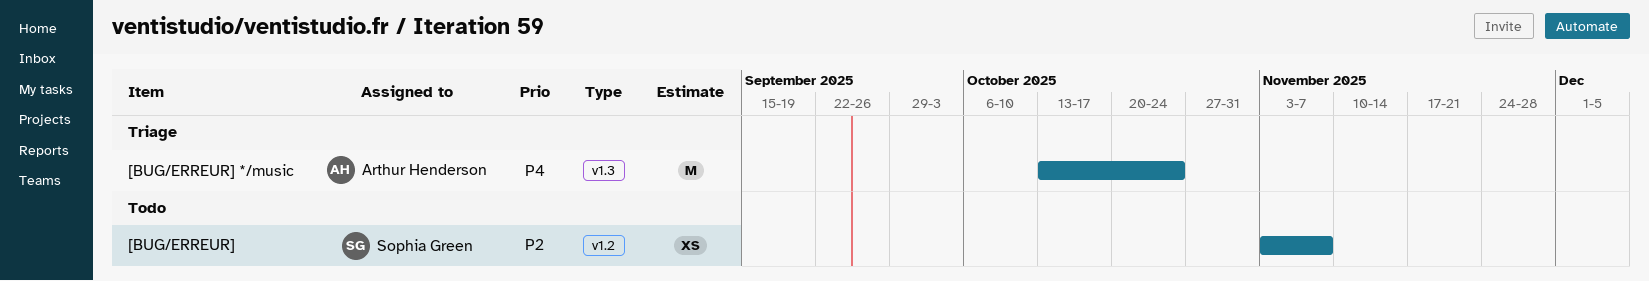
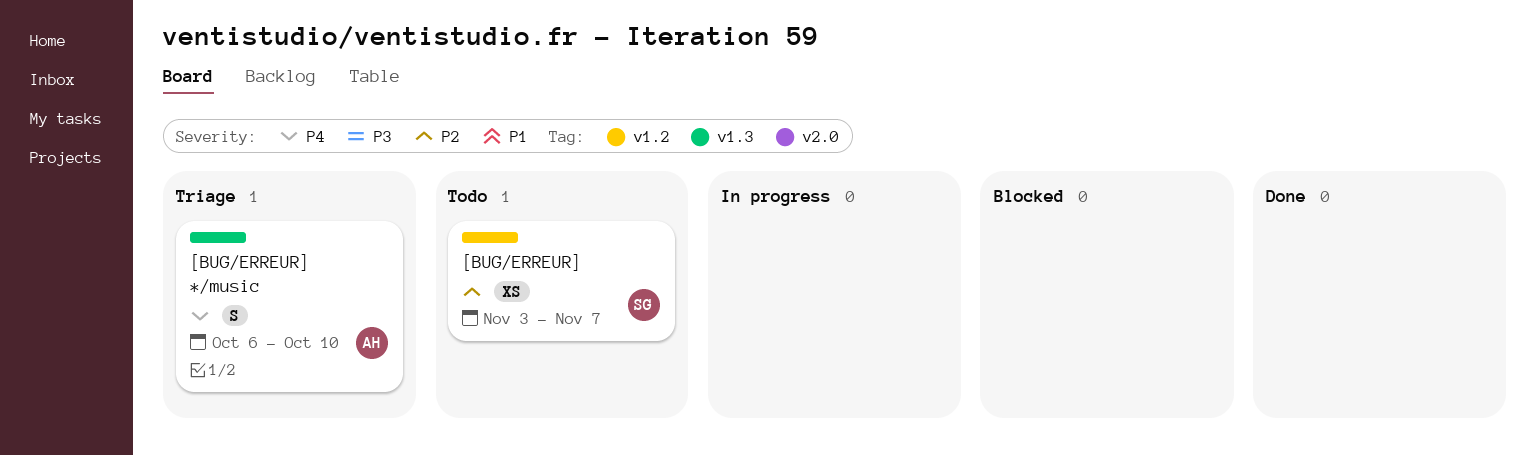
[BUG/ERREUR] */music, estimate: M -> S
[BUG/ERREUR] */music, start: Oct 13 -> Oct 6
[BUG/ERREUR] */music, due: Oct 24 -> Oct 10

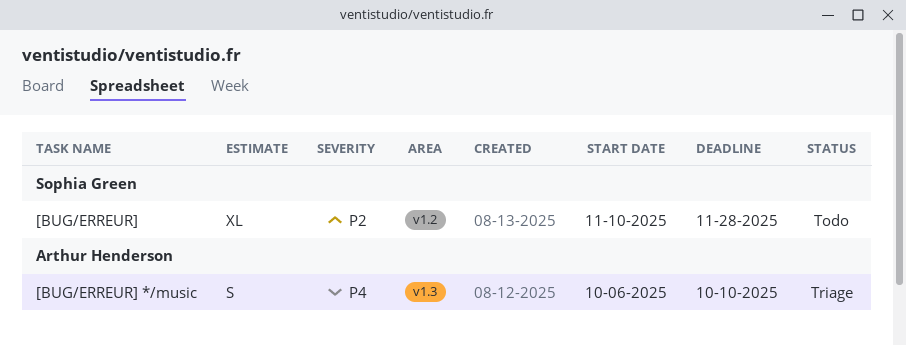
[BUG/ERREUR], estimate: XS -> XL
[BUG/ERREUR], start: Nov 3 -> Nov 10
[BUG/ERREUR], due: Nov 7 -> Nov 28

